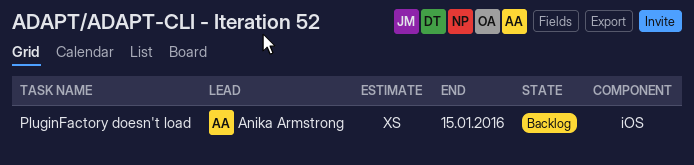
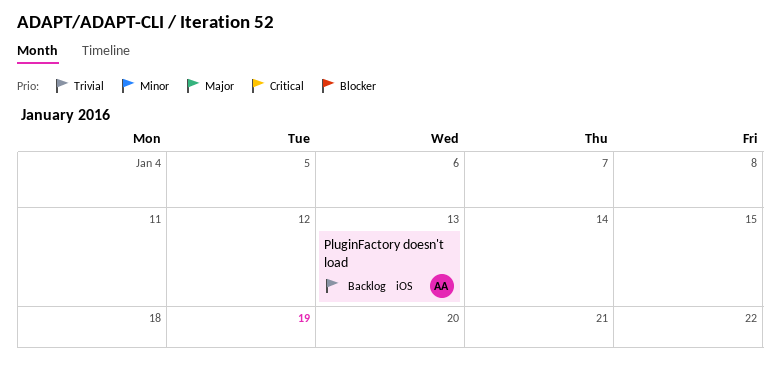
PluginFactory doesn't load, due: Jan 15 -> Jan 13

